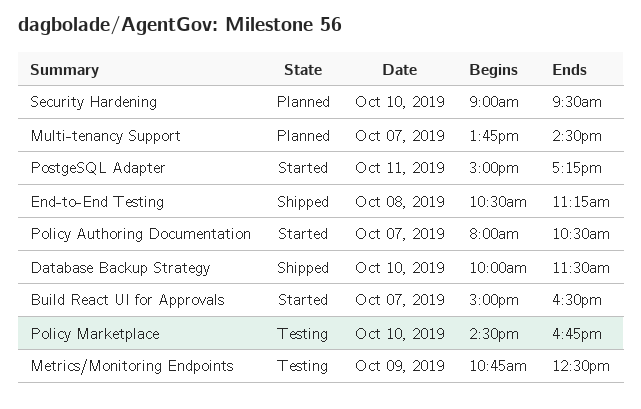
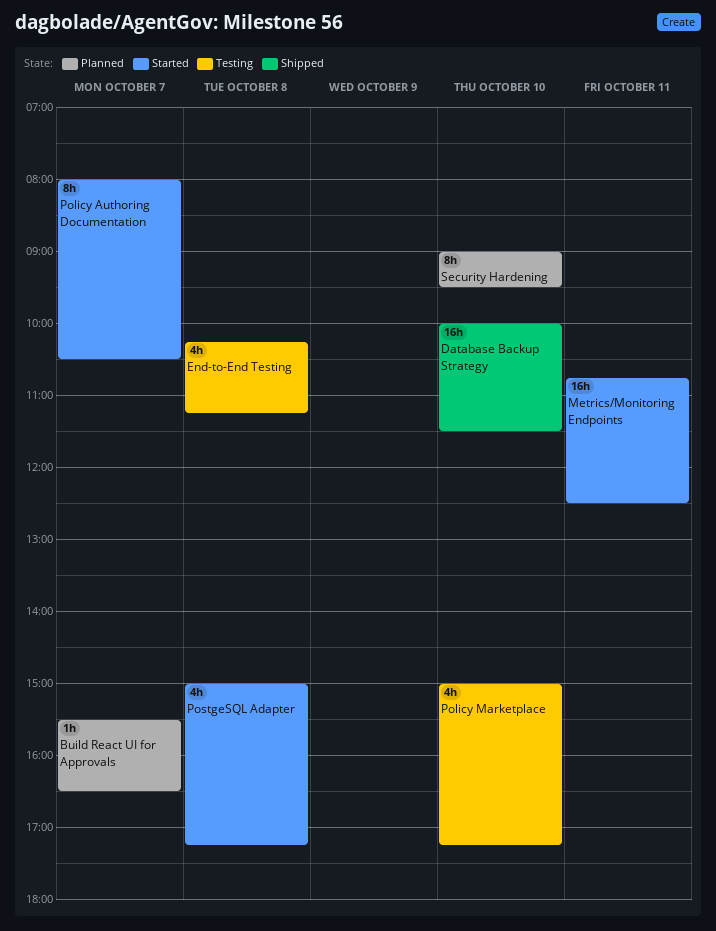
Build React UI for Approvals, status: Started -> Planned
Build React UI for Approvals, begins: 15:00 -> 15:30
End-to-End Testing, status: Shipped -> Testing
End-to-End Testing, begins: 10:30 -> 10:15
Metrics/Monitoring Endpoints, status: Testing -> Started
Metrics/Monitoring Endpoints, day: Oct 9 -> Oct 11
Multi-tenancy Support: present -> none
Policy Marketplace, begins: 14:30 -> 15:00
Policy Marketplace, ends: 16:45 -> 17:15
PostgeSQL Adapter, day: Oct 11 -> Oct 8

